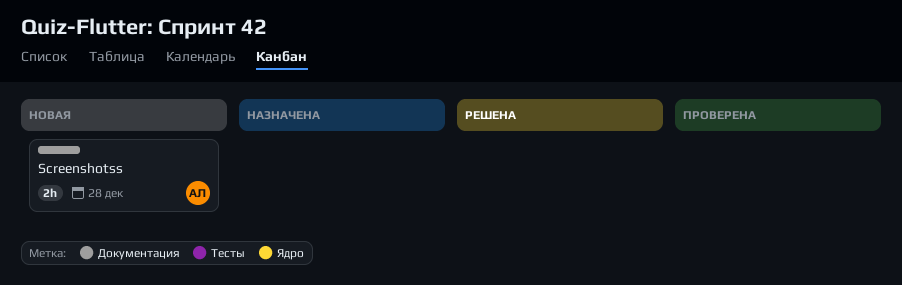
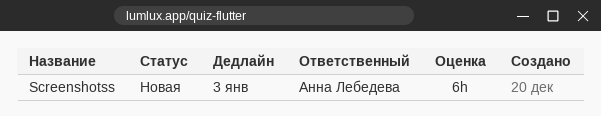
Screenshotss, estimate: 2h -> 6h
Screenshotss, due: Dec 28 -> Jan 3

